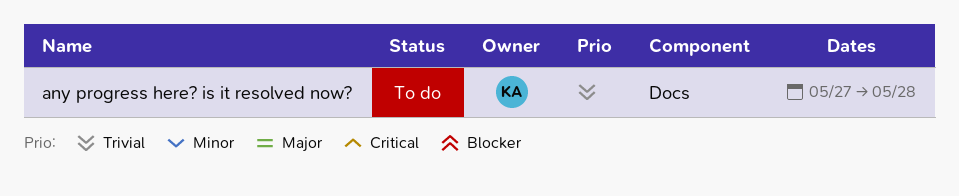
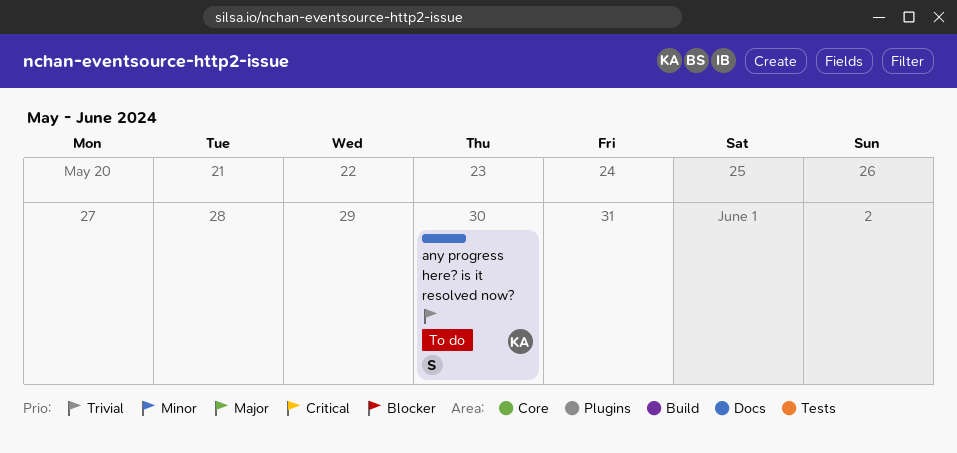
any progress here? is it resolved now?, due: May 28 -> May 30

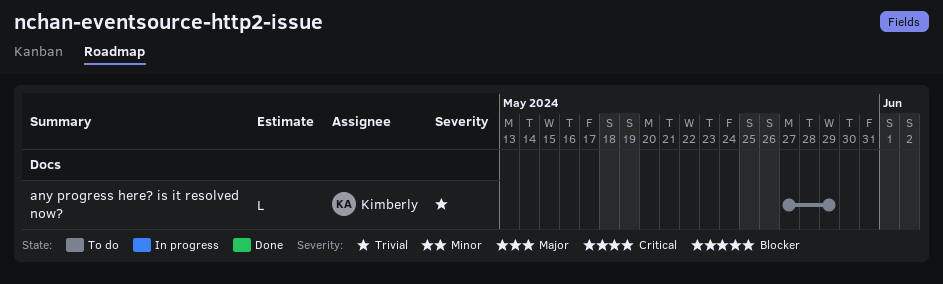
any progress here? is it resolved now?, estimate: S -> L
any progress here? is it resolved now?, due: May 30 -> May 29

